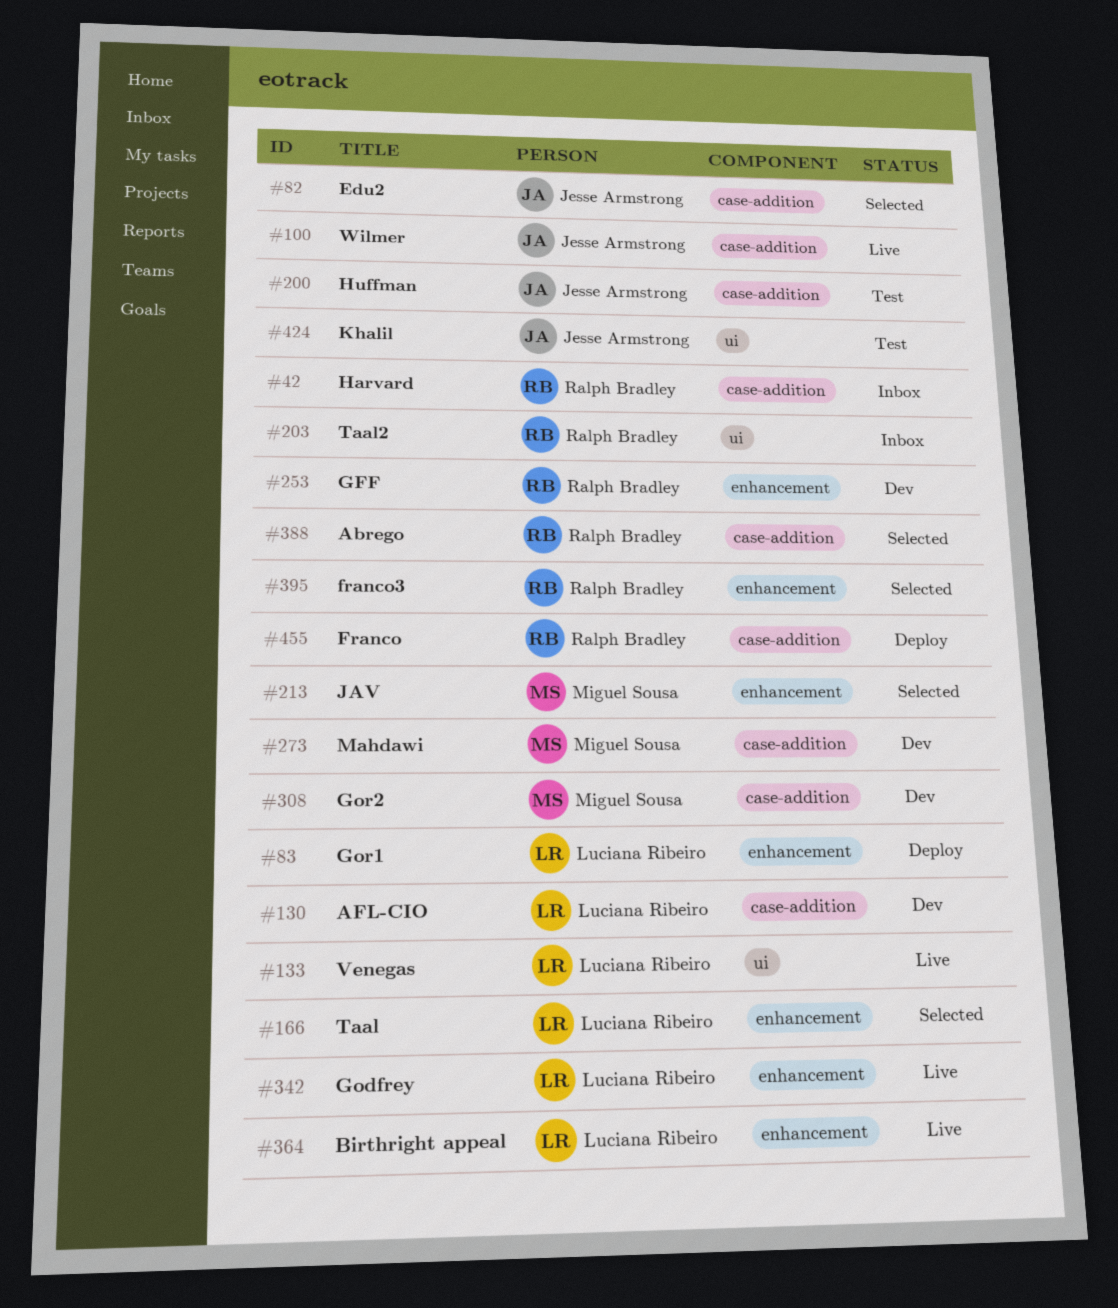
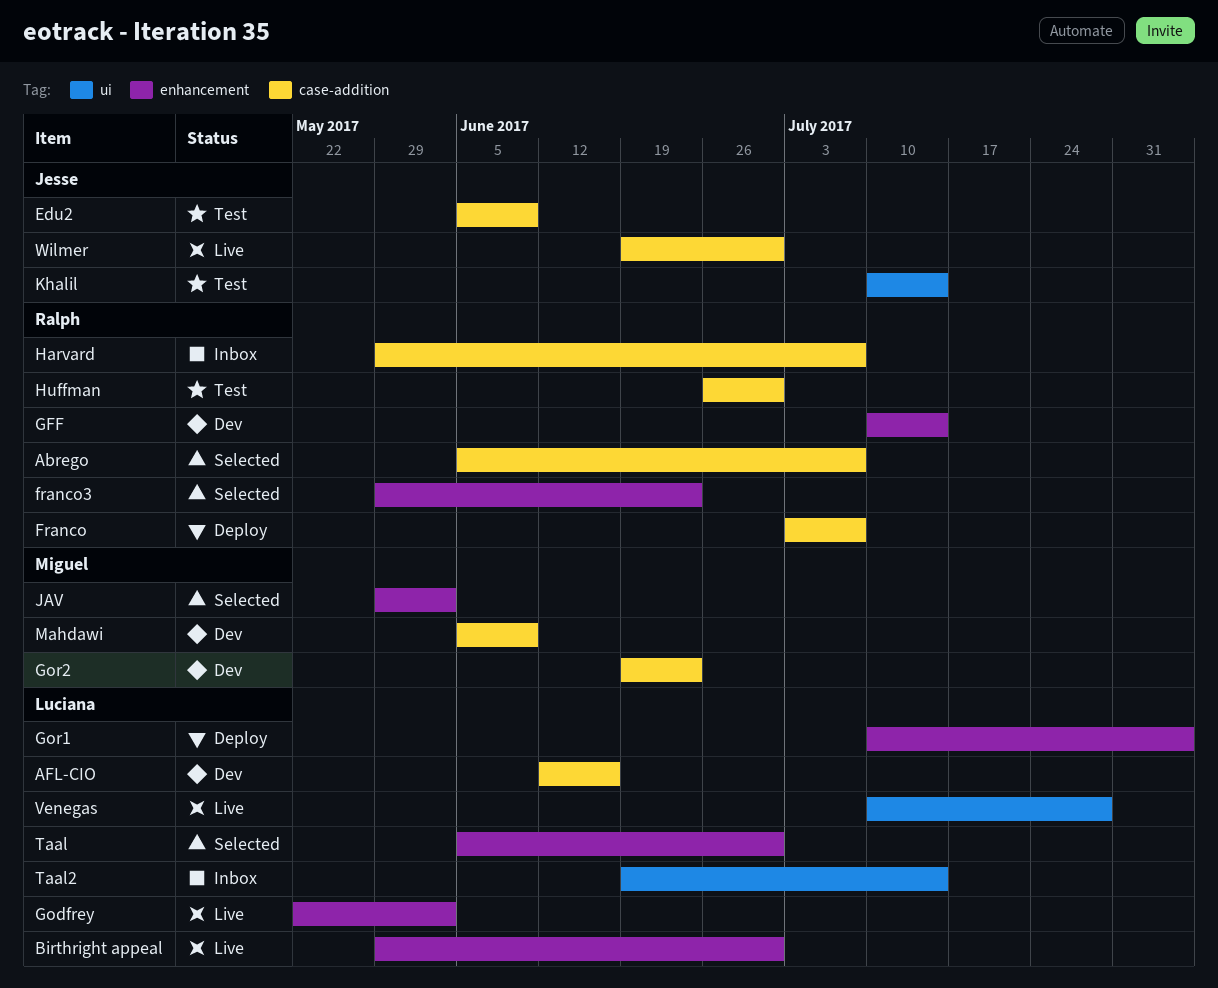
Edu2, status: Selected -> Test
Huffman, owner: Jesse Armstrong -> Ralph Bradley
Taal2, owner: Ralph Bradley -> Luciana Ribeiro

